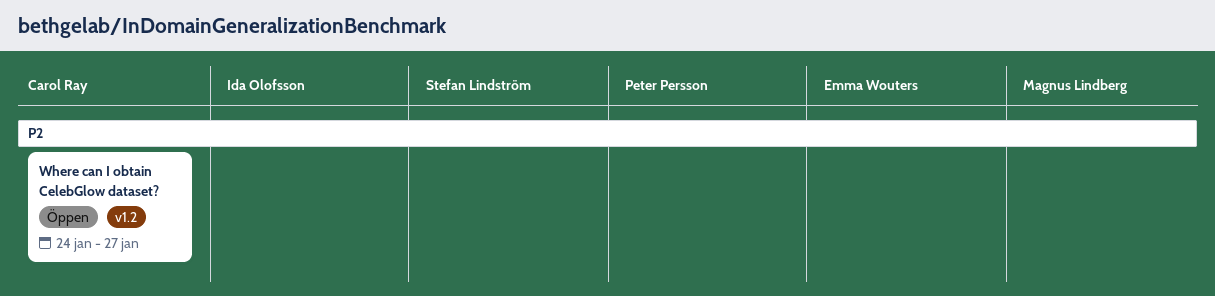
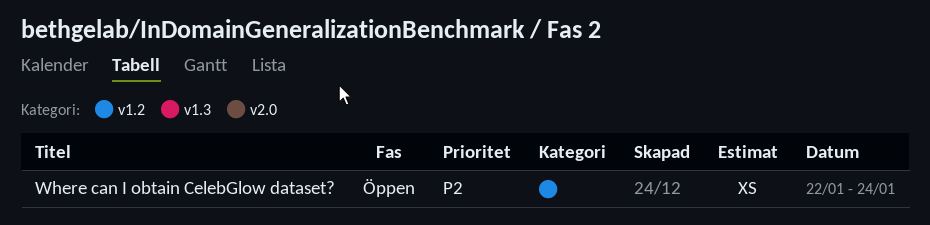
Where can I obtain CelebGlow dataset?, start: Jan 24 -> Jan 22
Where can I obtain CelebGlow dataset?, due: Jan 27 -> Jan 24

